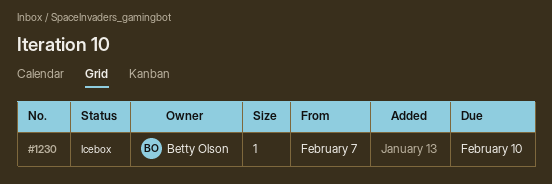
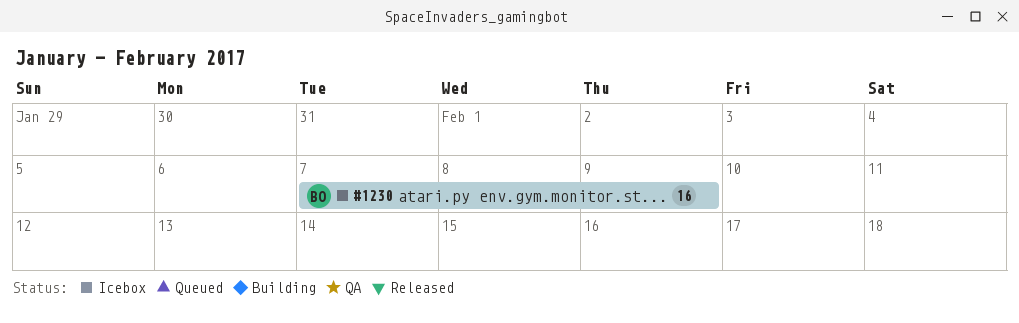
#1230, estimate: 1 -> 16
#1230, due: Feb 10 -> Feb 9

